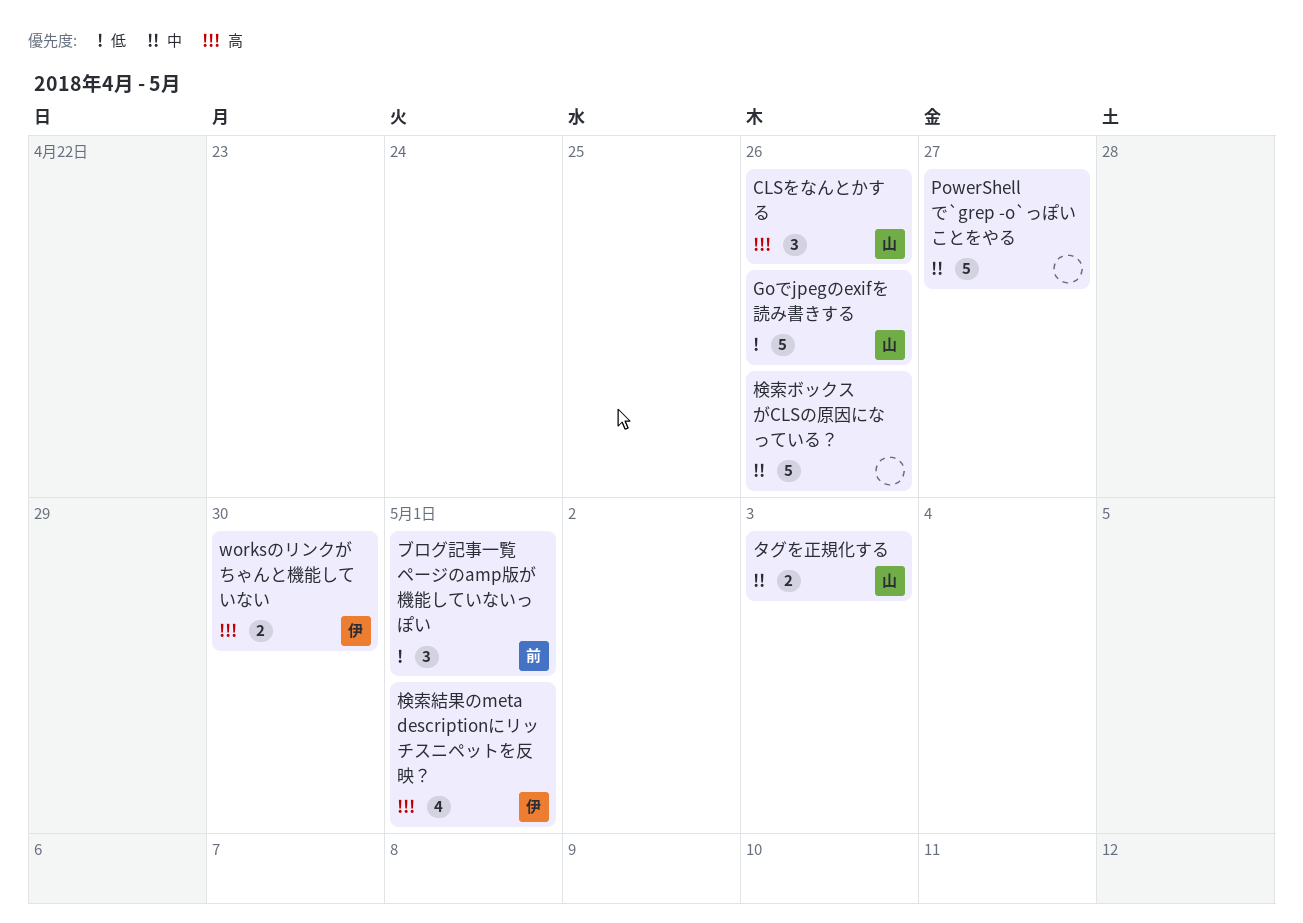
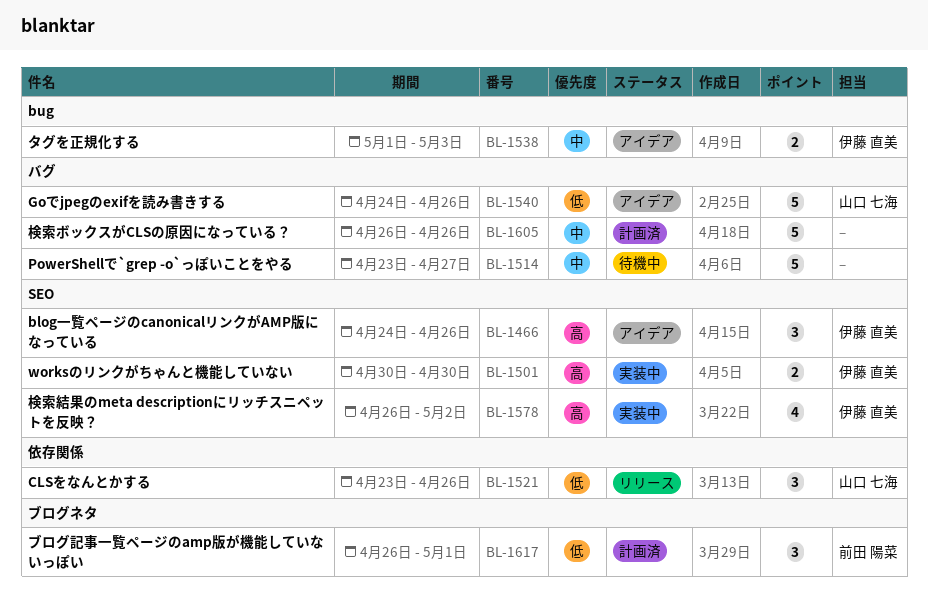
blog一覧ページのcanonicalリンクがAMP版になっている: none -> present
CLSをなんとかする, priority: 高 -> 低
タグを正規化する, owner: 山口 七海 -> 伊藤 直美
検索結果のmeta descriptionにリッチスニペットを反映？, due: May 1 -> May 2

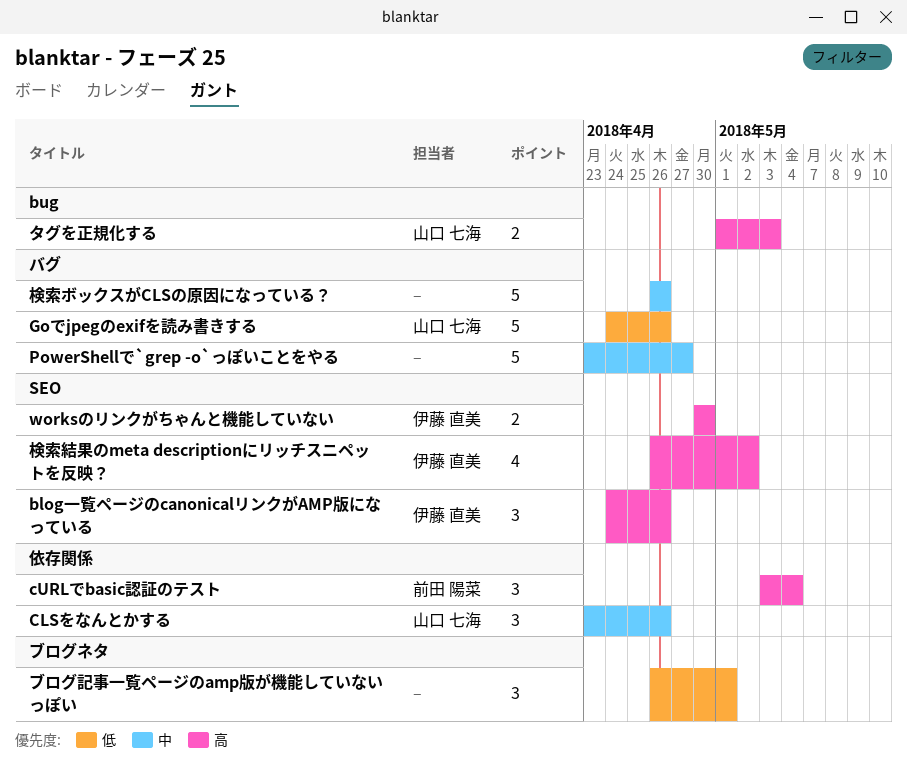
CLSをなんとかする, priority: 低 -> 中
cURLでbasic認証のテスト: none -> present
タグを正規化する, owner: 伊藤 直美 -> 山口 七海
タグを正規化する, priority: 中 -> 高
ブログ記事一覧ページのamp版が機能していないっぽい, owner: 前田 陽菜 -> none

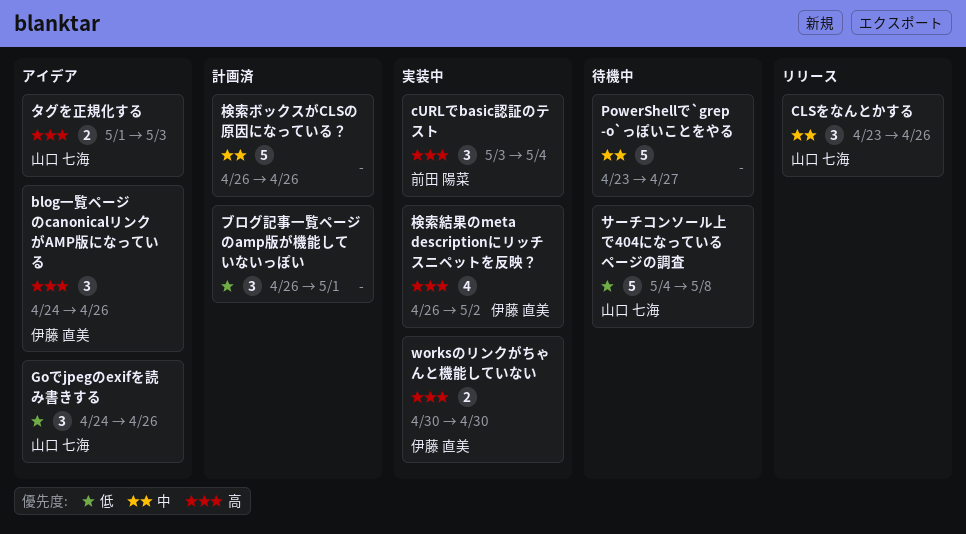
Goでjpegのexifを読み書きする, estimate: 5 -> 3
サーチコンソール上で404になっているページの調査: none -> present

